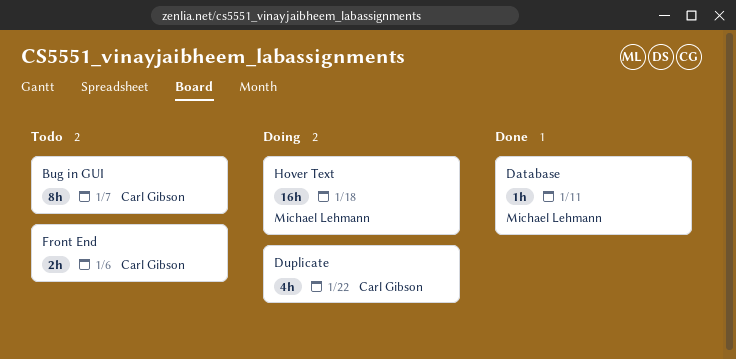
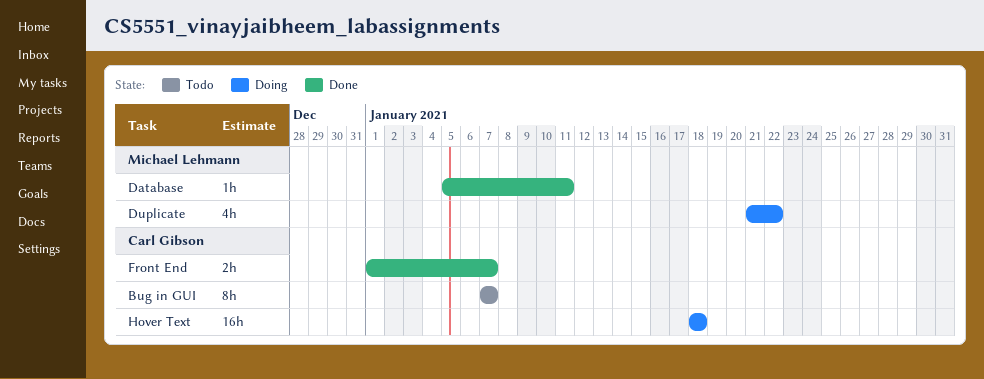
Duplicate, owner: Carl Gibson -> Michael Lehmann
Front End, status: Todo -> Done
Front End, due: Jan 6 -> Jan 7
Hover Text, owner: Michael Lehmann -> Carl Gibson

